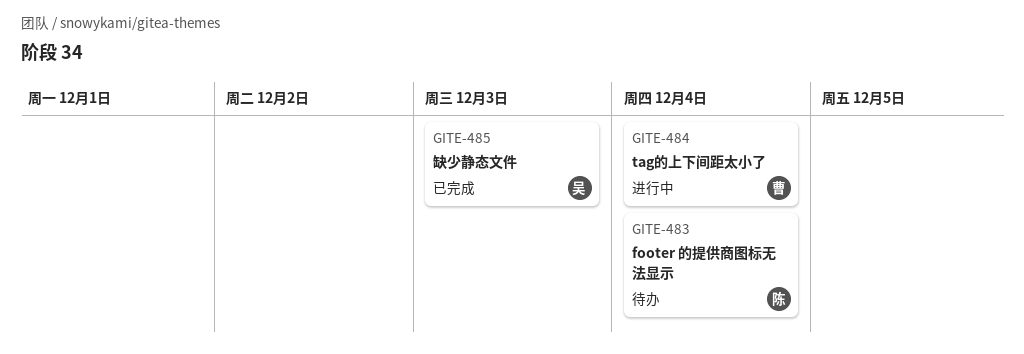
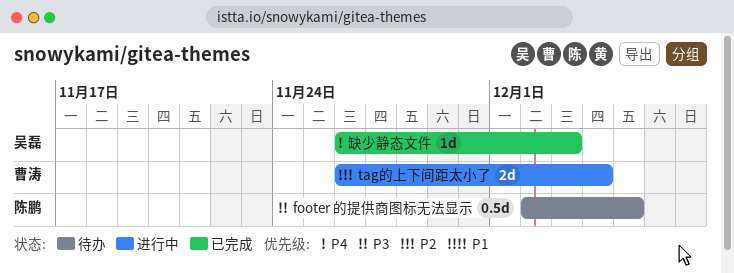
footer 的提供商图标无法显示, due: Dec 4 -> Dec 5

